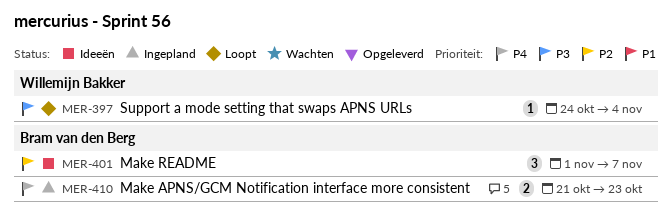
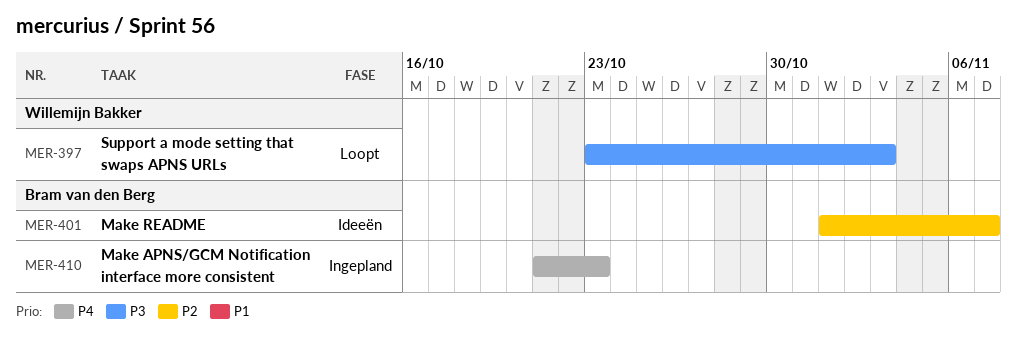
MER-397, start: Oct 24 -> Oct 23
MER-397, due: Nov 4 -> Nov 3

